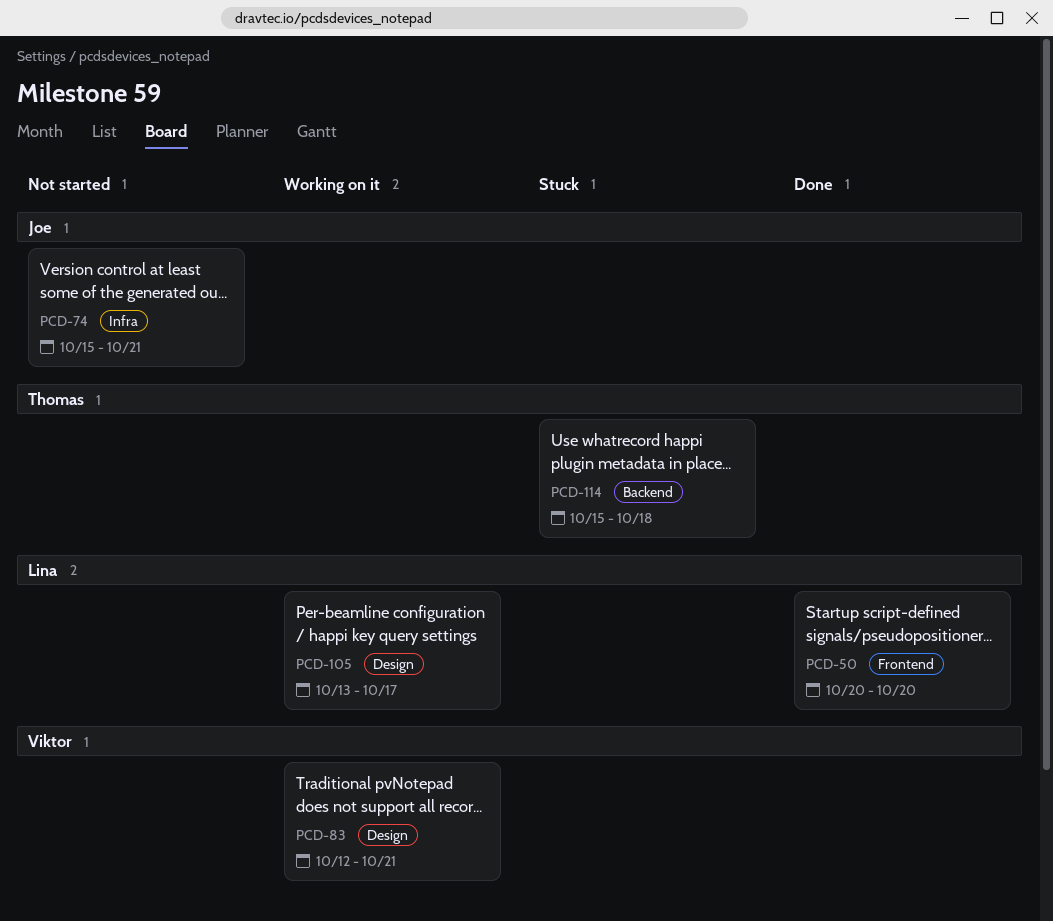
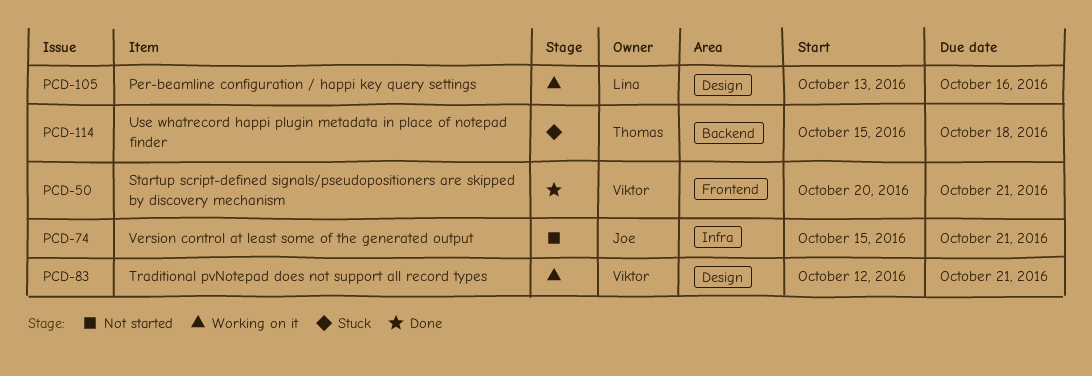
PCD-50, owner: Lina -> Viktor
PCD-50, due: Oct 20 -> Oct 21
PCD-105, due: Oct 17 -> Oct 16

